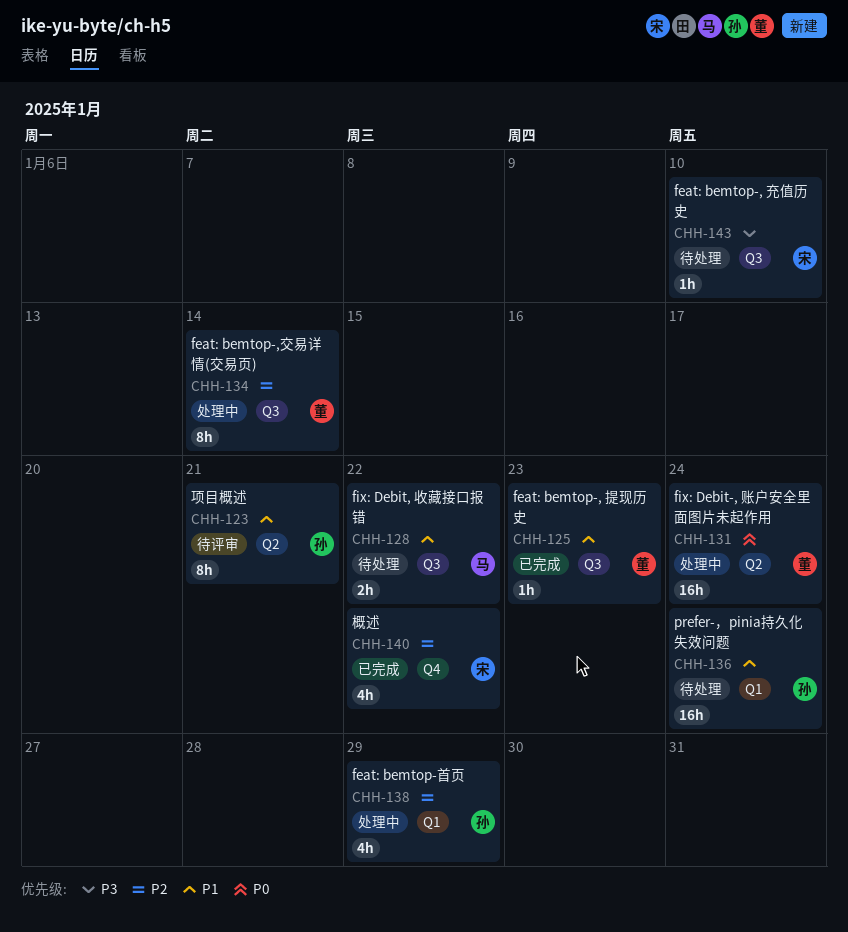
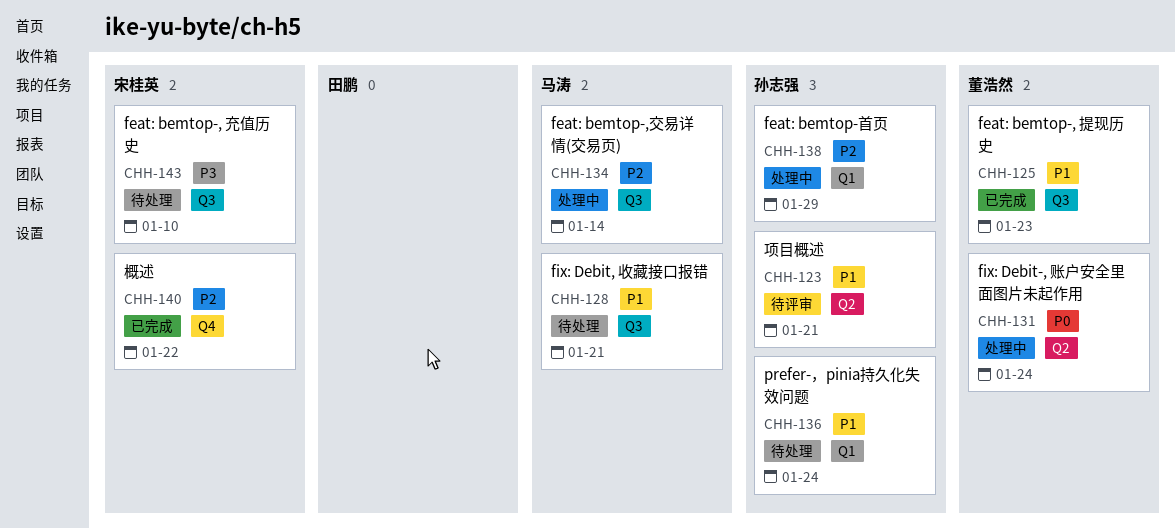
CHH-128, due: Jan 22 -> Jan 21
CHH-134, owner: 董浩然 -> 马涛

